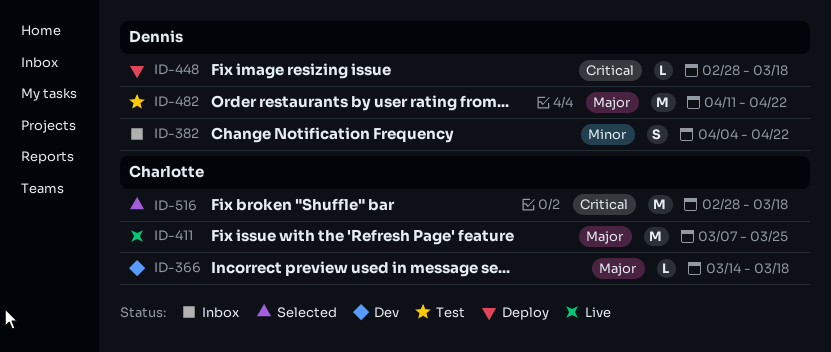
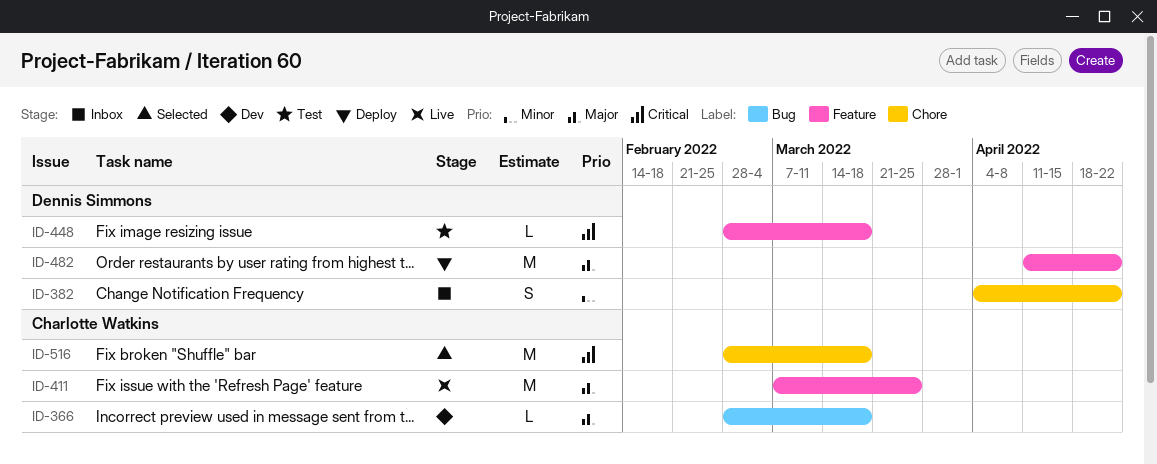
ID-366, start: Mar 14 -> Feb 28
ID-448, status: Deploy -> Test
ID-482, status: Test -> Deploy

